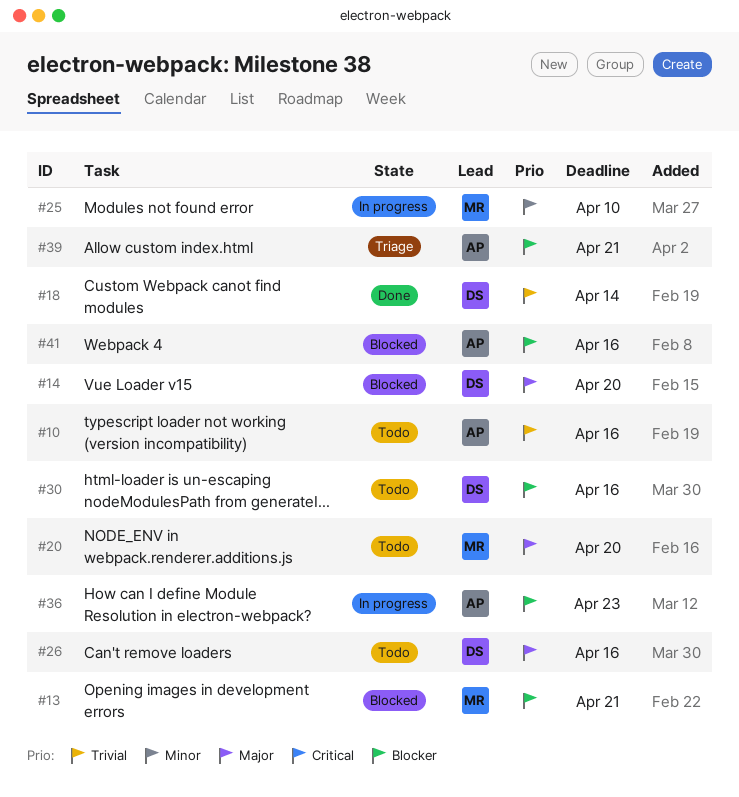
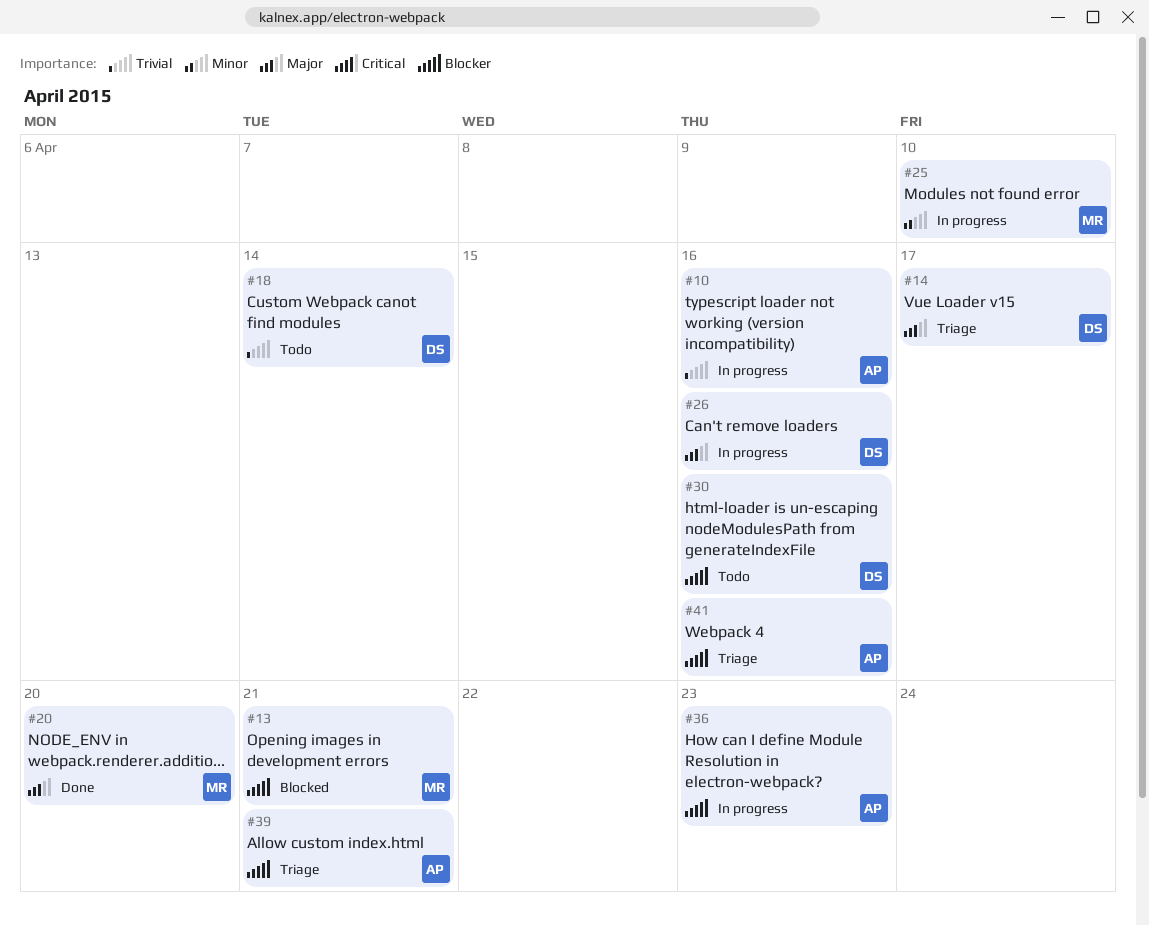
#10, status: Todo -> In progress
#14, status: Blocked -> Triage
#14, due: Apr 20 -> Apr 17
#18, status: Done -> Todo
#20, status: Todo -> Done
#26, status: Todo -> In progress
#41, status: Blocked -> Triage

